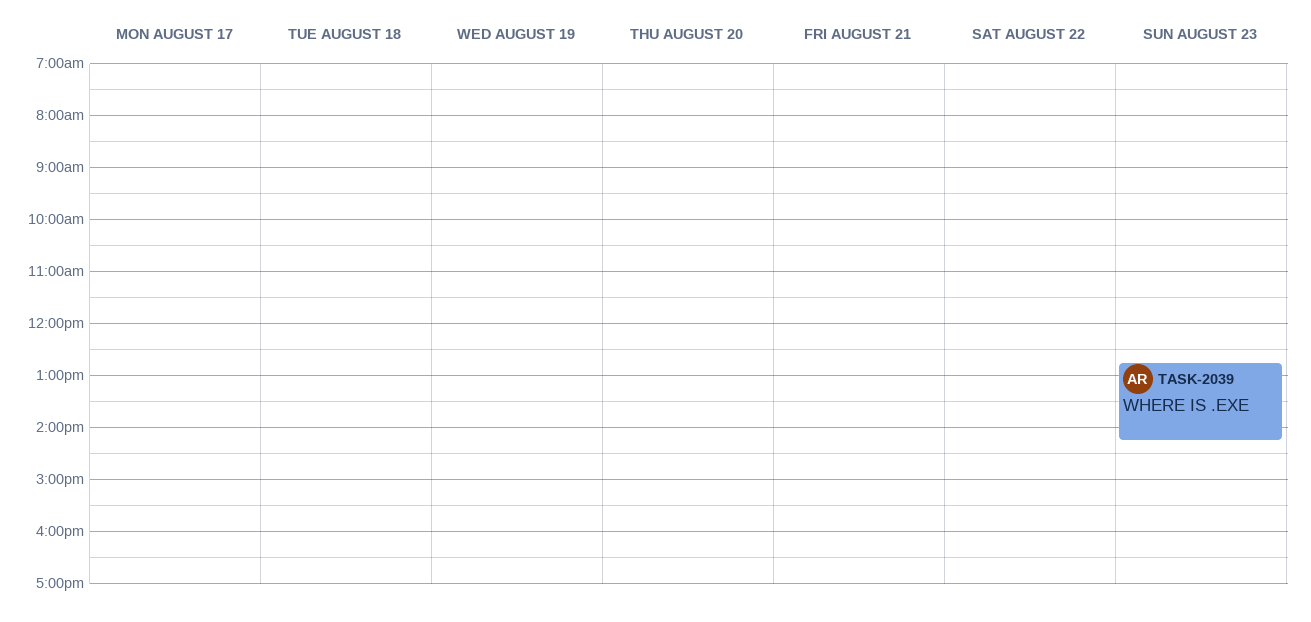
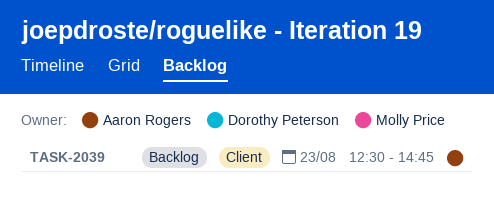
TASK-2039, begins: 12:45 -> 12:30
TASK-2039, ends: 14:15 -> 14:45

